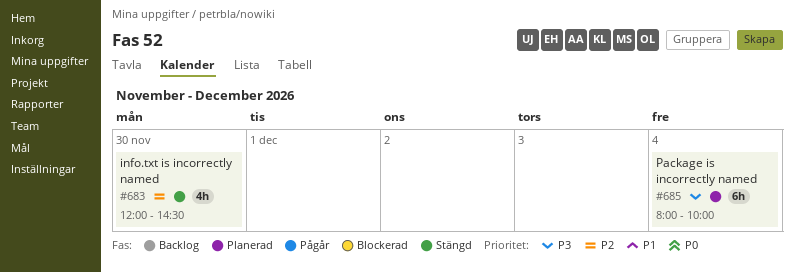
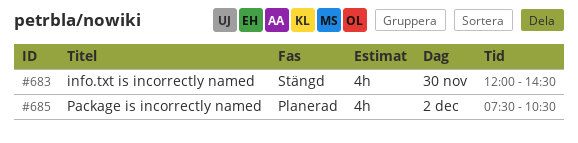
#685, estimate: 6h -> 4h
#685, day: Dec 4 -> Dec 2
#685, begins: 08:00 -> 07:30
#685, ends: 10:00 -> 10:30

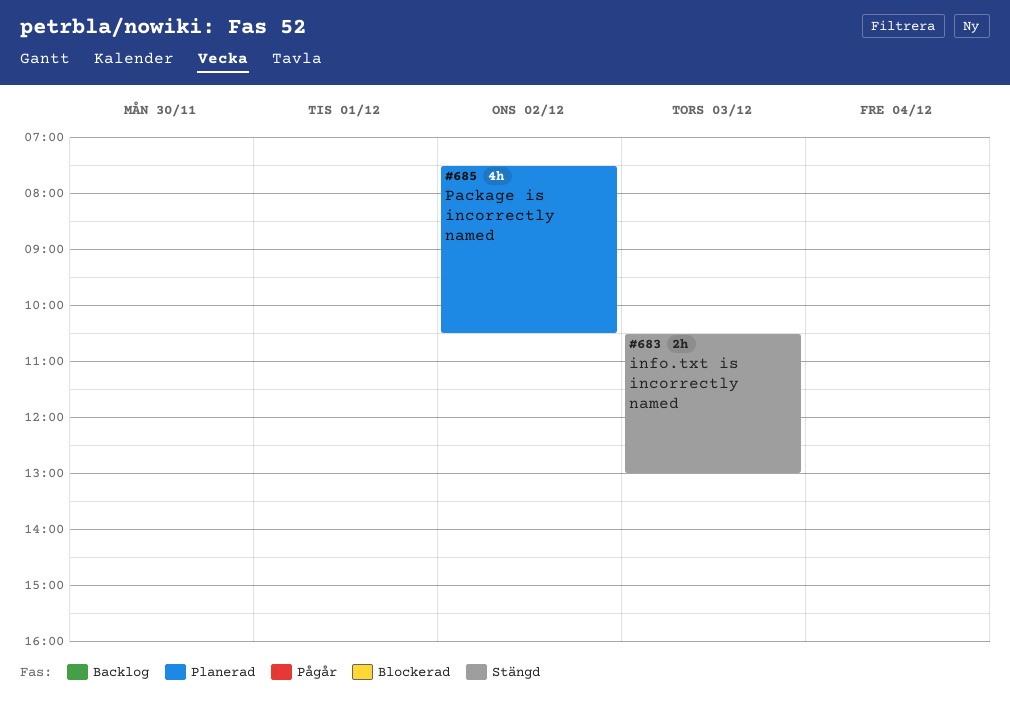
#683, estimate: 4h -> 2h
#683, day: Nov 30 -> Dec 3
#683, begins: 12:00 -> 10:30
#683, ends: 14:30 -> 13:00

